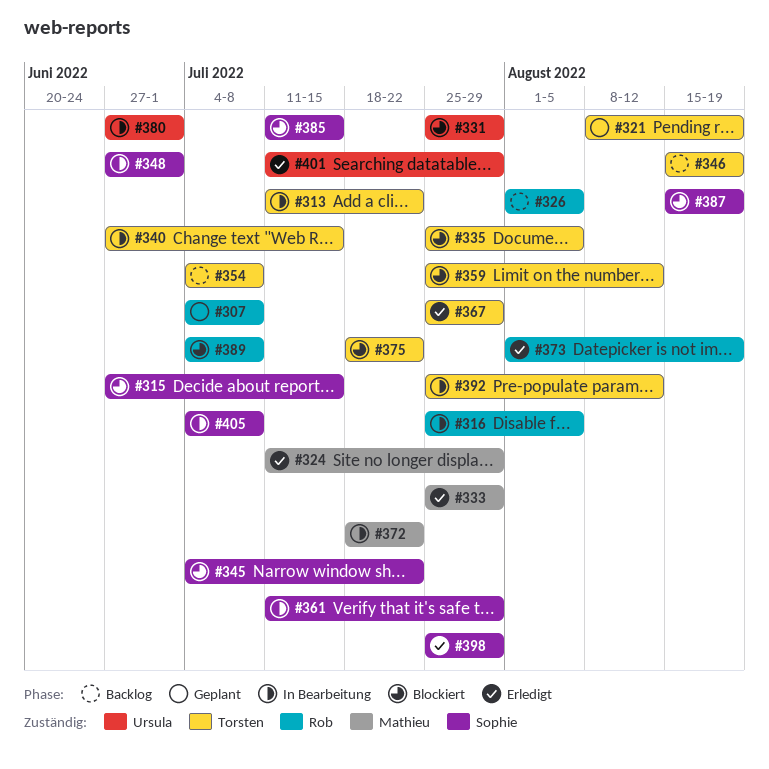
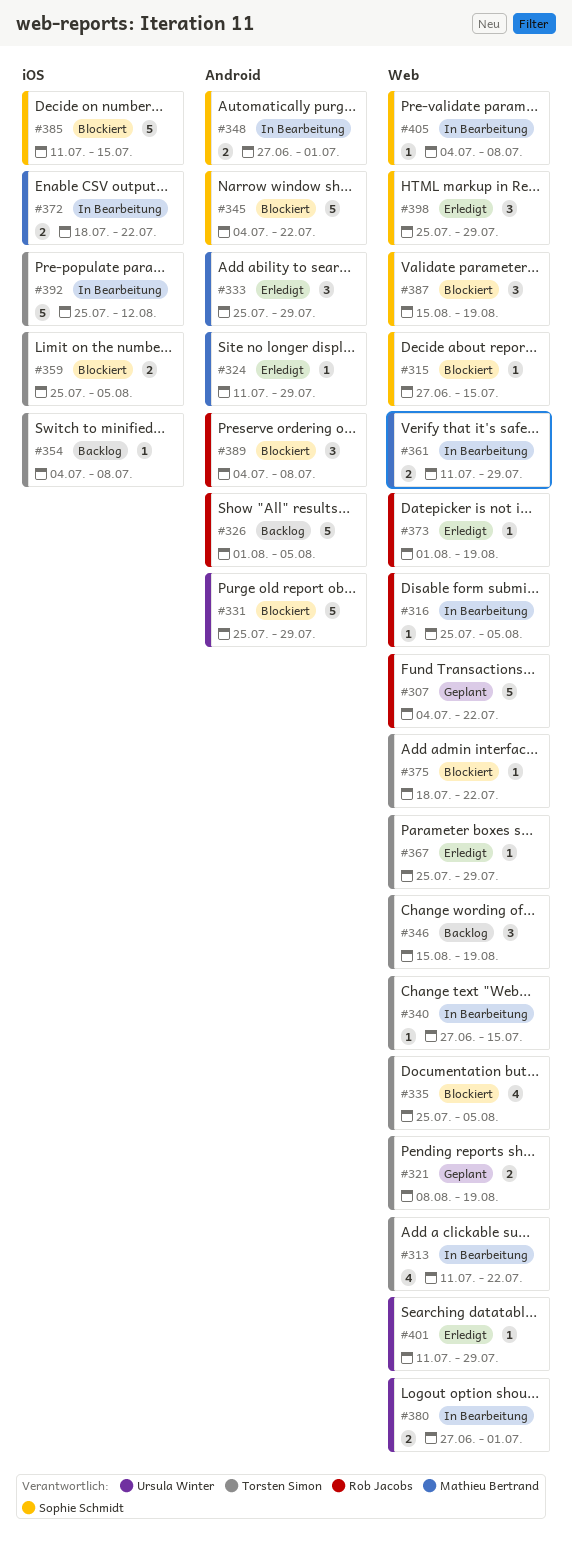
#307, due: Jul 8 -> Jul 22
#359, due: Aug 12 -> Aug 5
#361, owner: Sophie Schmidt -> Mathieu Bertrand

